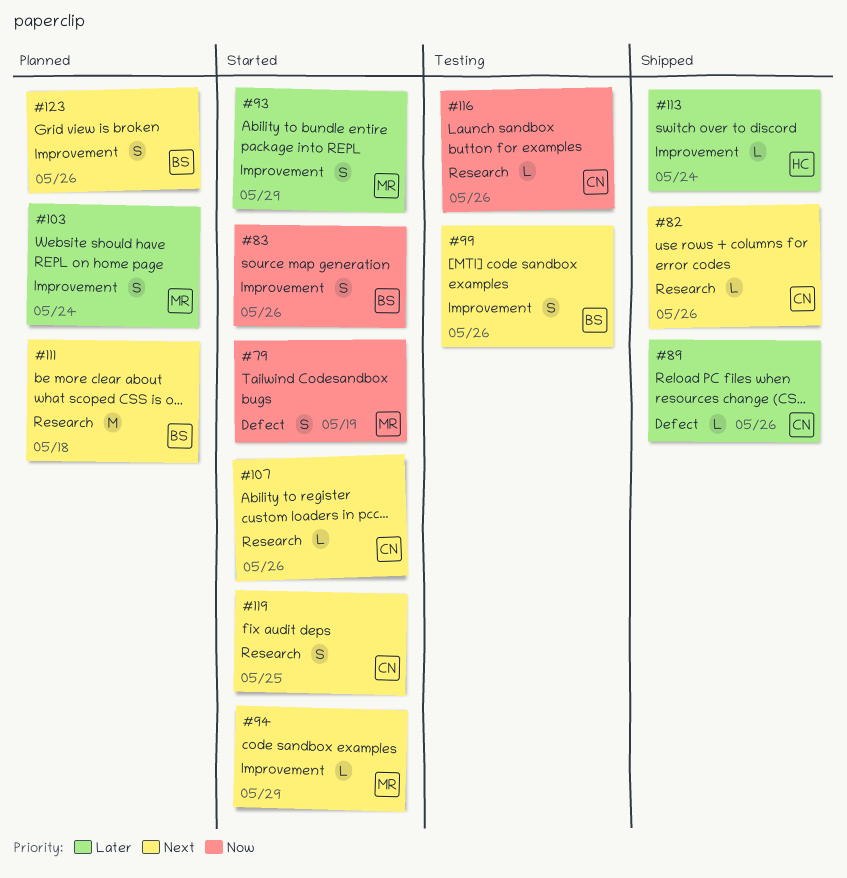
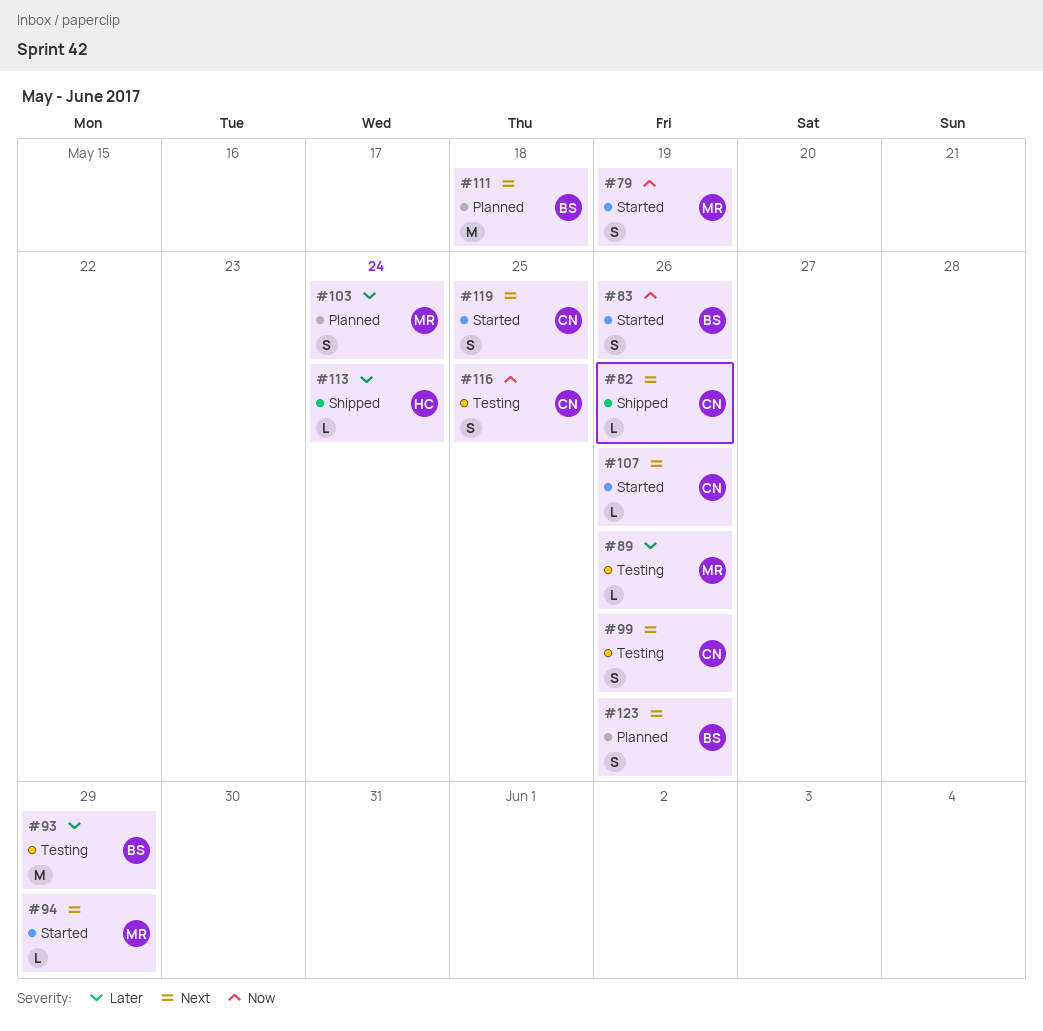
#89, status: Shipped -> Testing
#89, owner: CN -> MR
#93, status: Started -> Testing
#93, owner: MR -> BS
#93, estimate: S -> M
#99, owner: BS -> CN
#116, estimate: L -> S
#116, due: May 26 -> May 25

